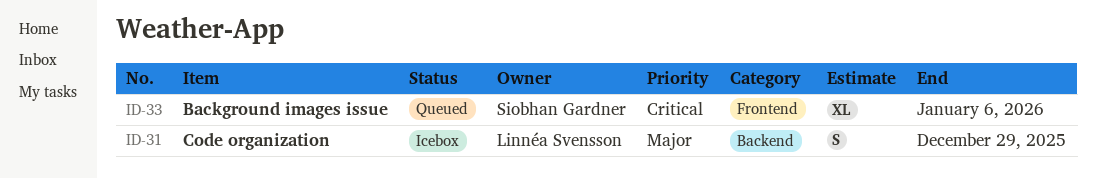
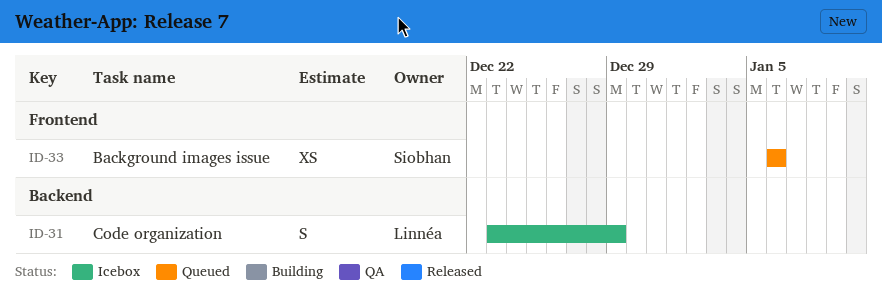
ID-33, estimate: XL -> XS

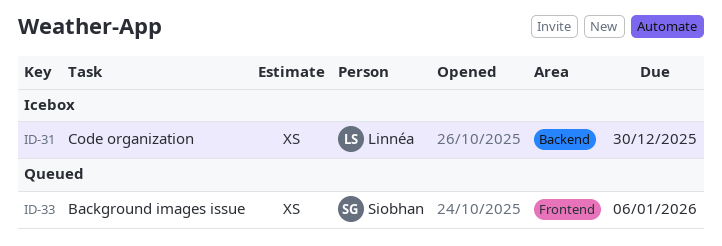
ID-31, estimate: S -> XS
ID-31, due: Dec 29 -> Dec 30

